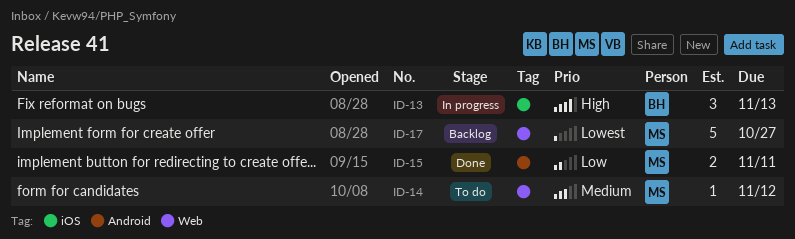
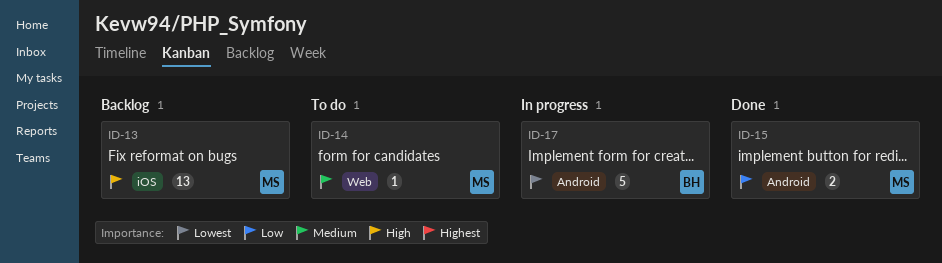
ID-13, status: In progress -> Backlog
ID-13, owner: BH -> MS
ID-13, estimate: 3 -> 13
ID-17, status: Backlog -> In progress
ID-17, owner: MS -> BH
ID-17, label: Web -> Android

